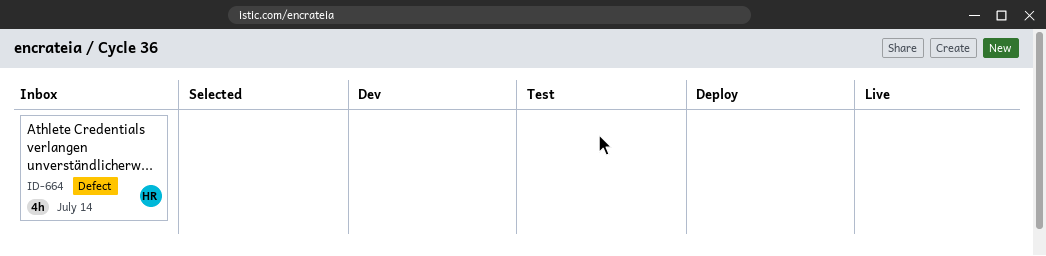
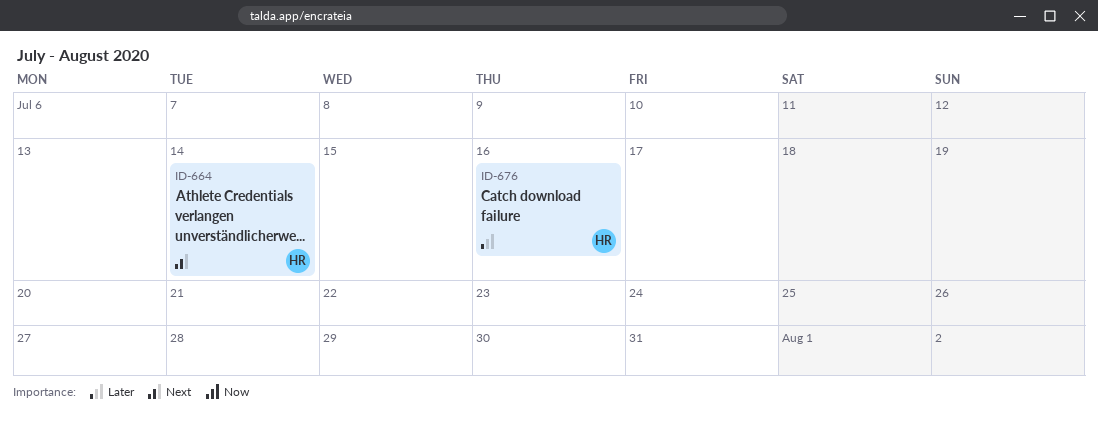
ID-676: none -> present

